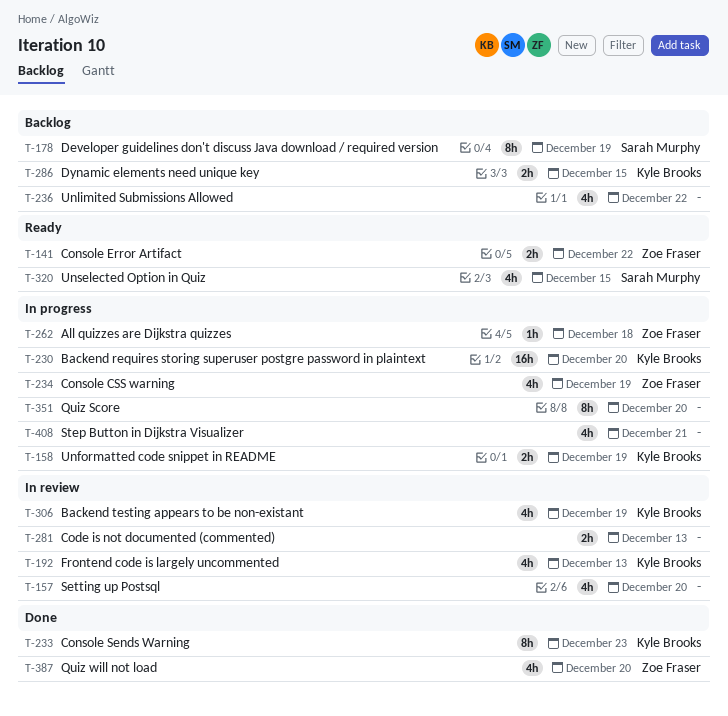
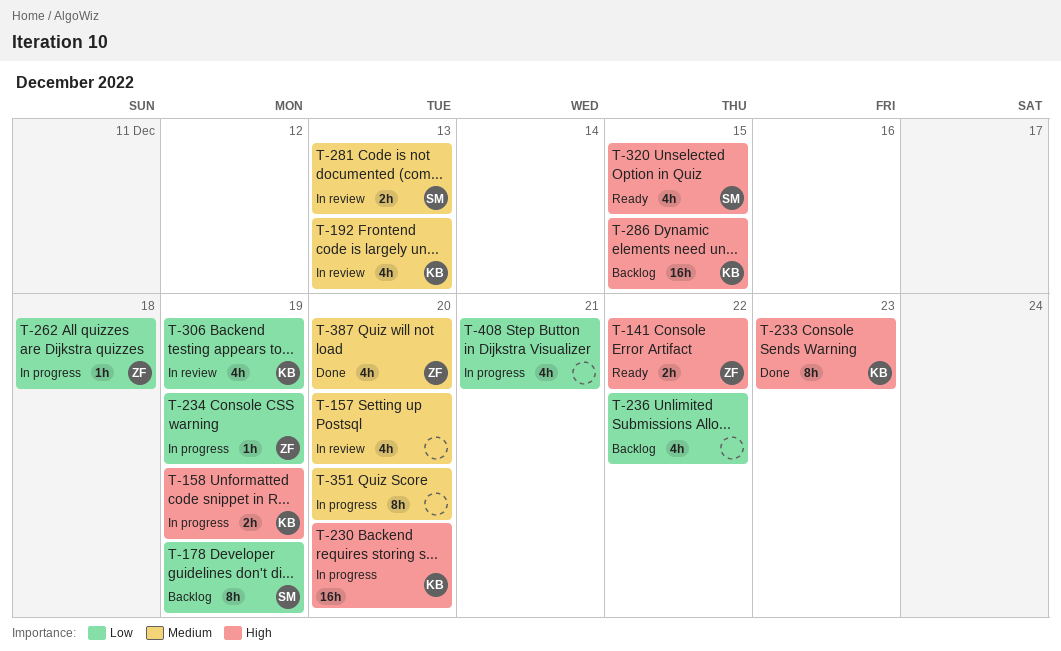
T-234, estimate: 4h -> 1h
T-281, owner: none -> Sarah Murphy
T-286, estimate: 2h -> 16h

